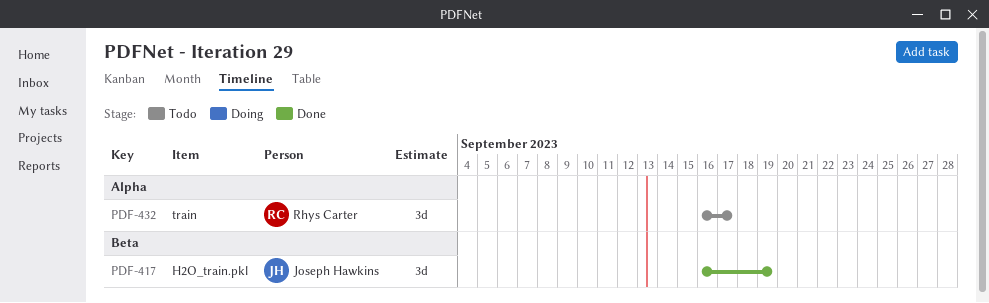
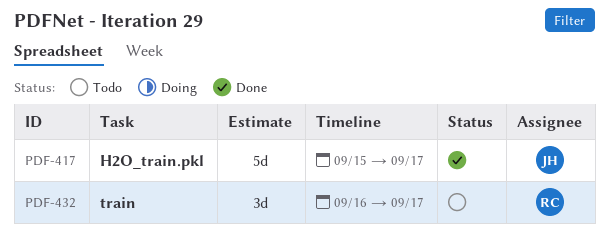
PDF-417, estimate: 3d -> 5d
PDF-417, start: Sep 16 -> Sep 15
PDF-417, due: Sep 19 -> Sep 17

